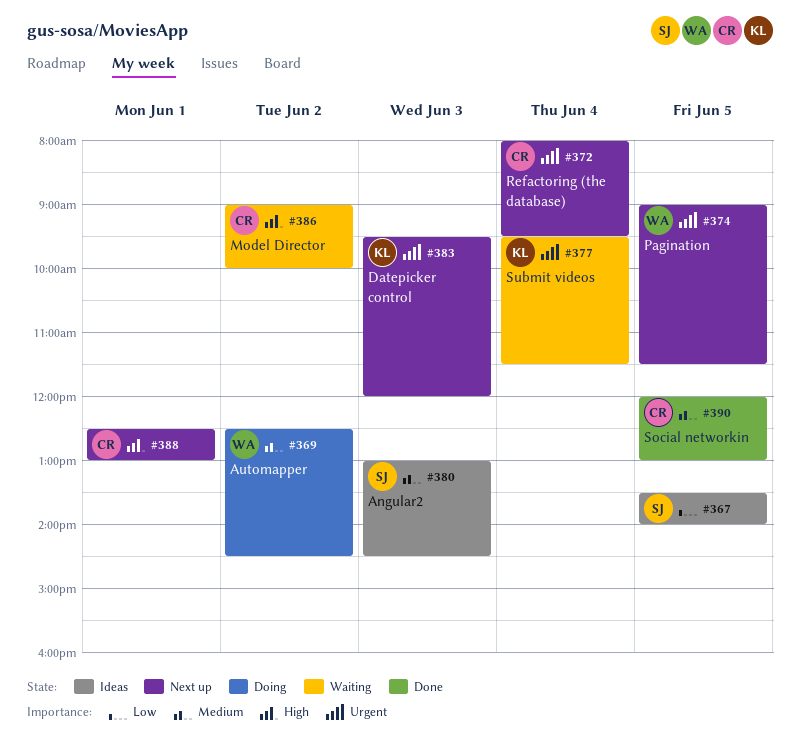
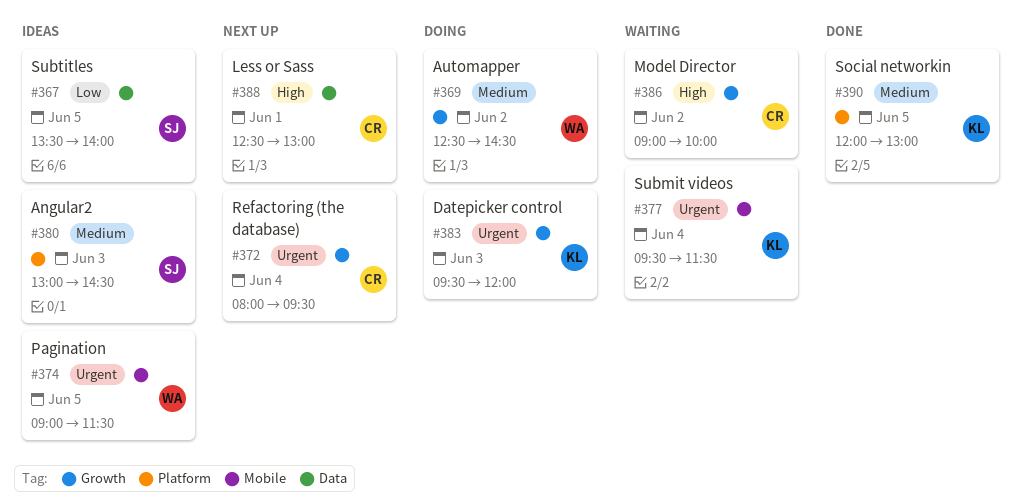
#374, status: Next up -> Ideas
#383, status: Next up -> Doing
#390, owner: CR -> KL

